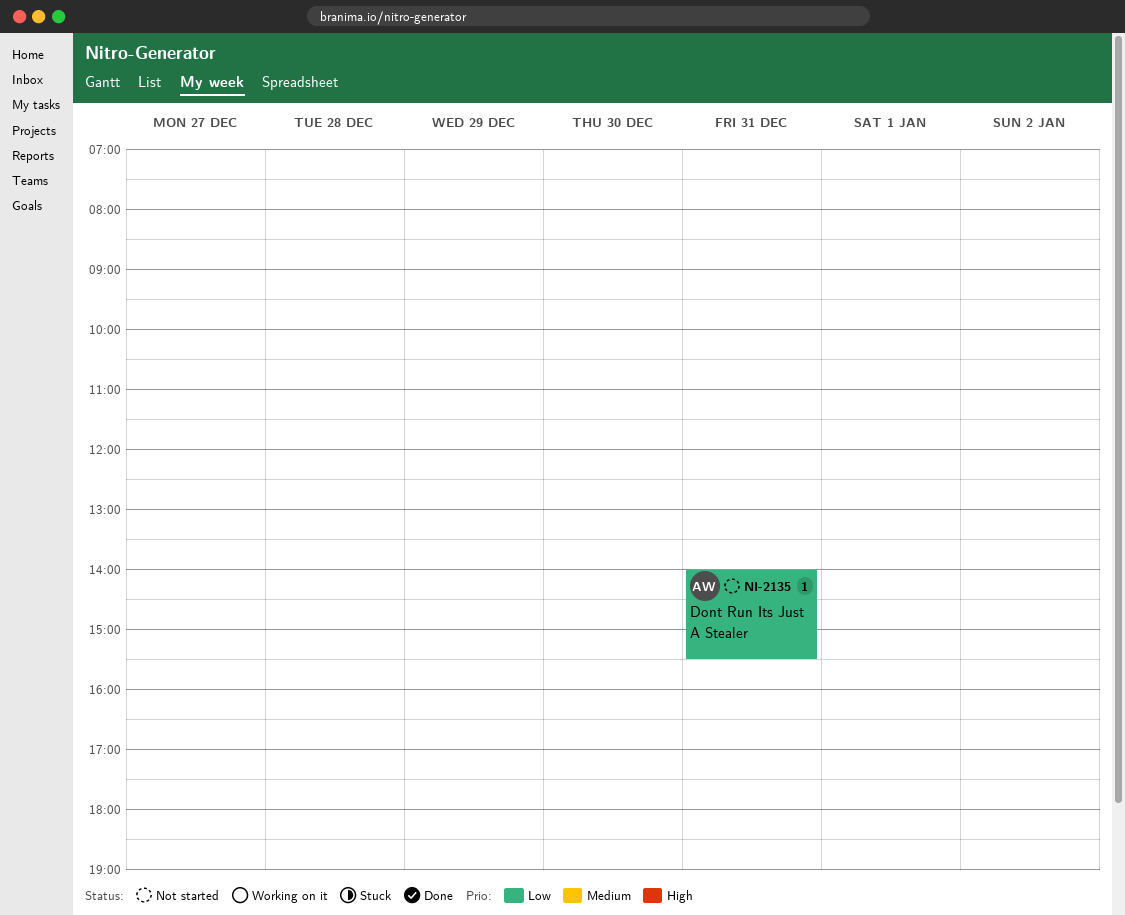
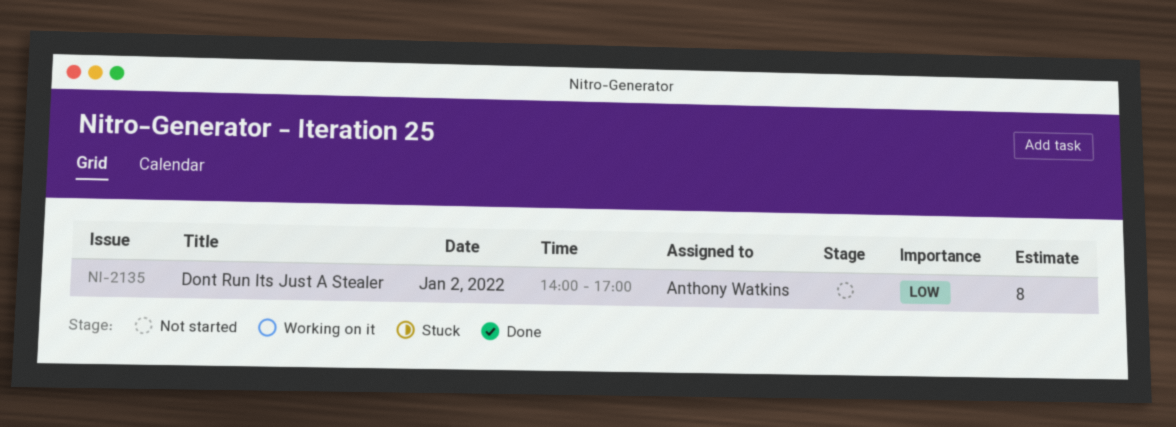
NI-2135, estimate: 1 -> 8
NI-2135, day: Dec 31 -> Jan 2
NI-2135, ends: 15:30 -> 17:00

